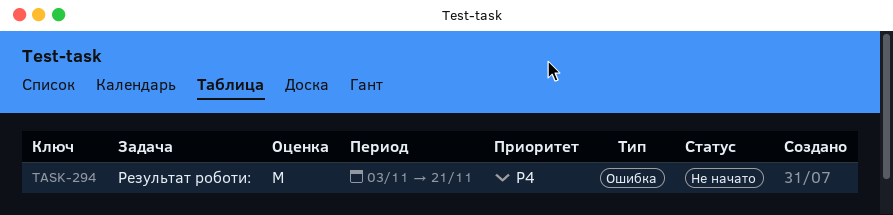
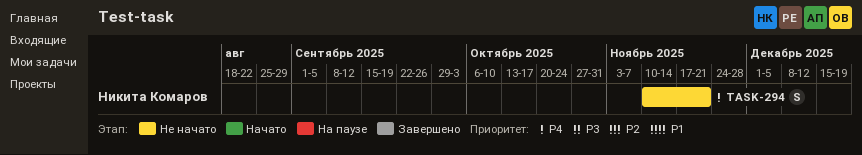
TASK-294, estimate: M -> S
TASK-294, start: Nov 3 -> Nov 10

